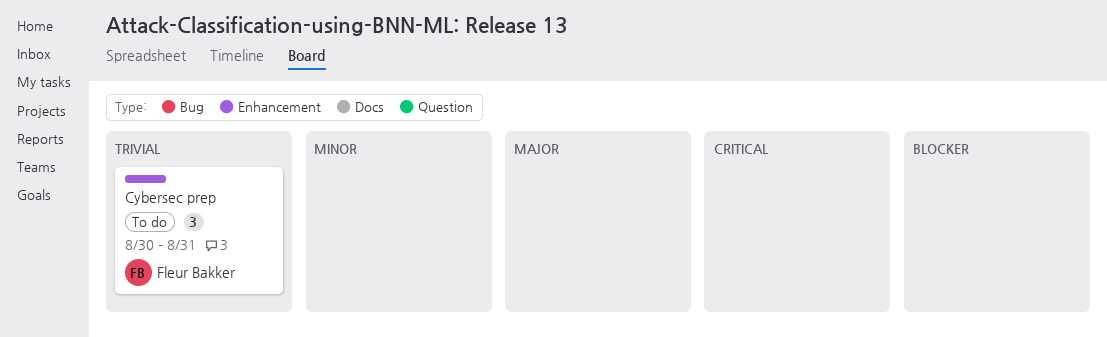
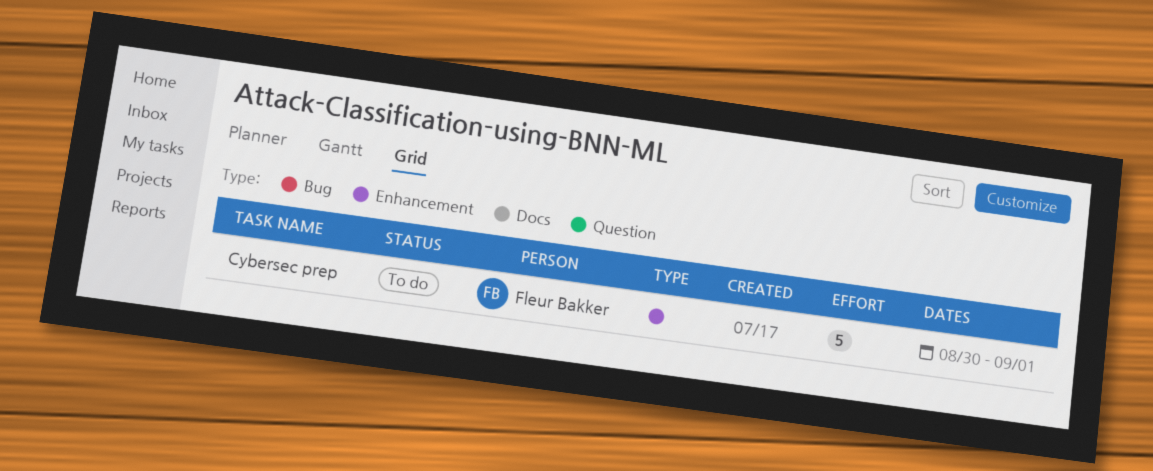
Cybersec prep, estimate: 3 -> 5
Cybersec prep, due: Aug 31 -> Sep 1

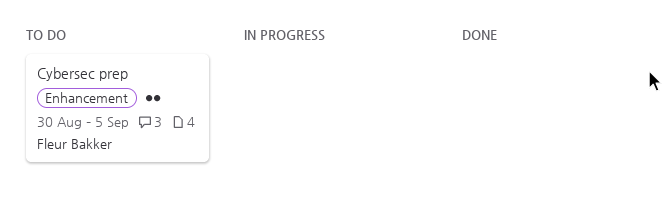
Cybersec prep, estimate: 5 -> 2
Cybersec prep, due: Sep 1 -> Sep 5

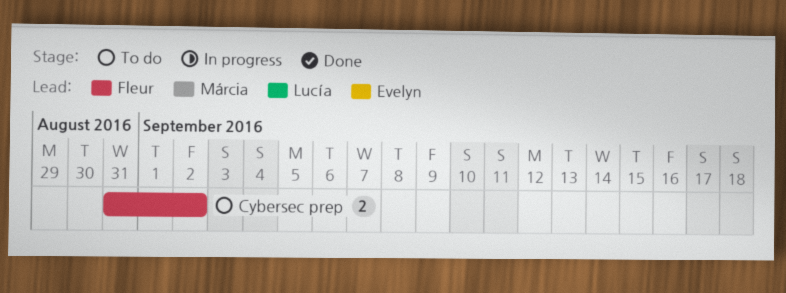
Cybersec prep, start: Aug 30 -> Aug 31
Cybersec prep, due: Sep 5 -> Sep 2

